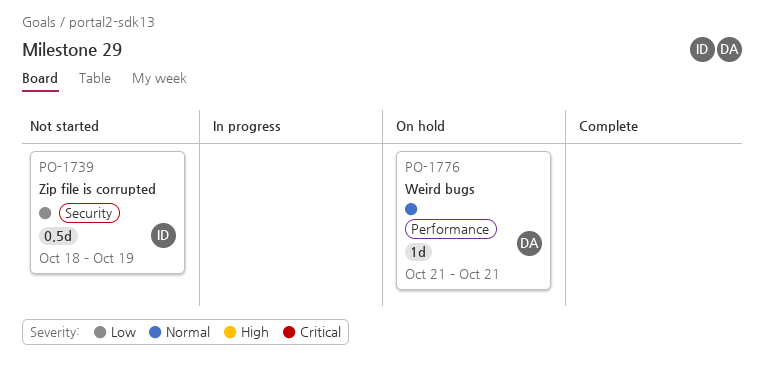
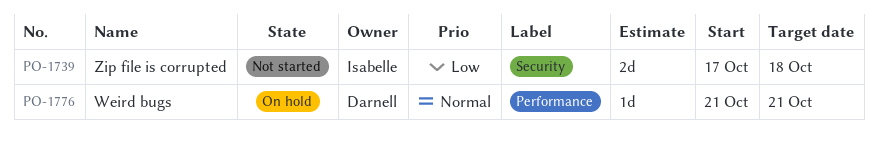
PO-1739, estimate: 0.5d -> 2d
PO-1739, start: Oct 18 -> Oct 17
PO-1739, due: Oct 19 -> Oct 18

